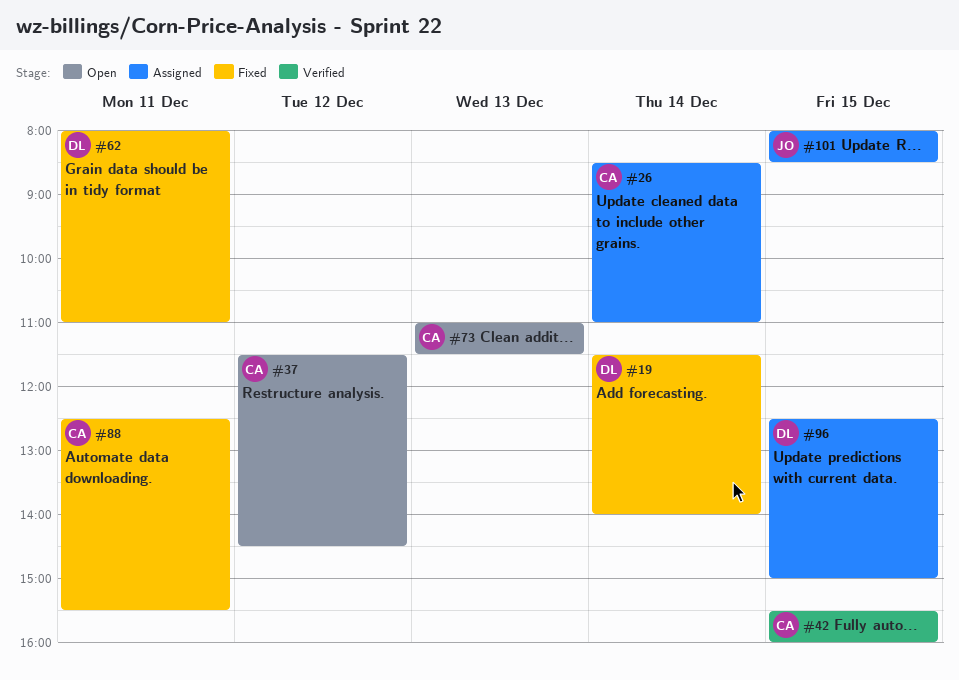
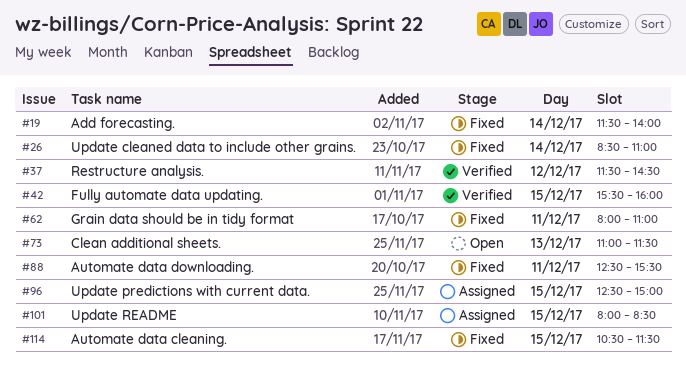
#26, status: Assigned -> Fixed
#37, status: Open -> Verified
#114: none -> present

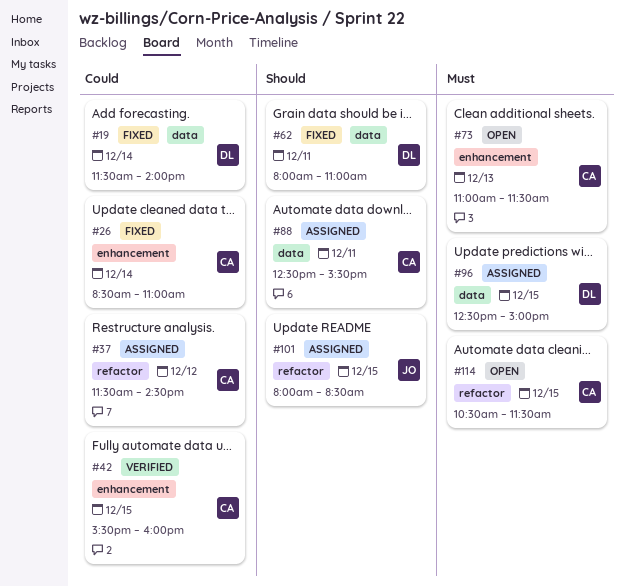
#37, status: Verified -> Assigned
#88, status: Fixed -> Assigned
#114, status: Fixed -> Open

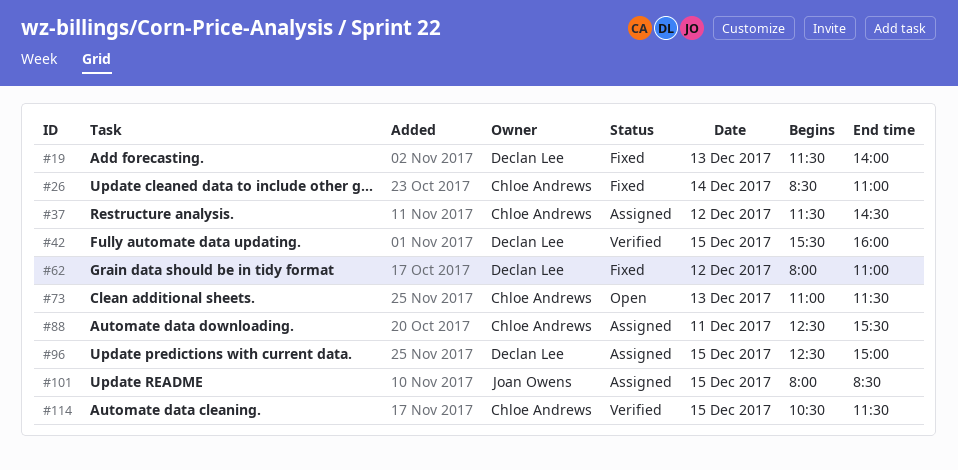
#19, day: Dec 14 -> Dec 13
#42, owner: Chloe Andrews -> Declan Lee
#62, day: Dec 11 -> Dec 12
#114, status: Open -> Verified

